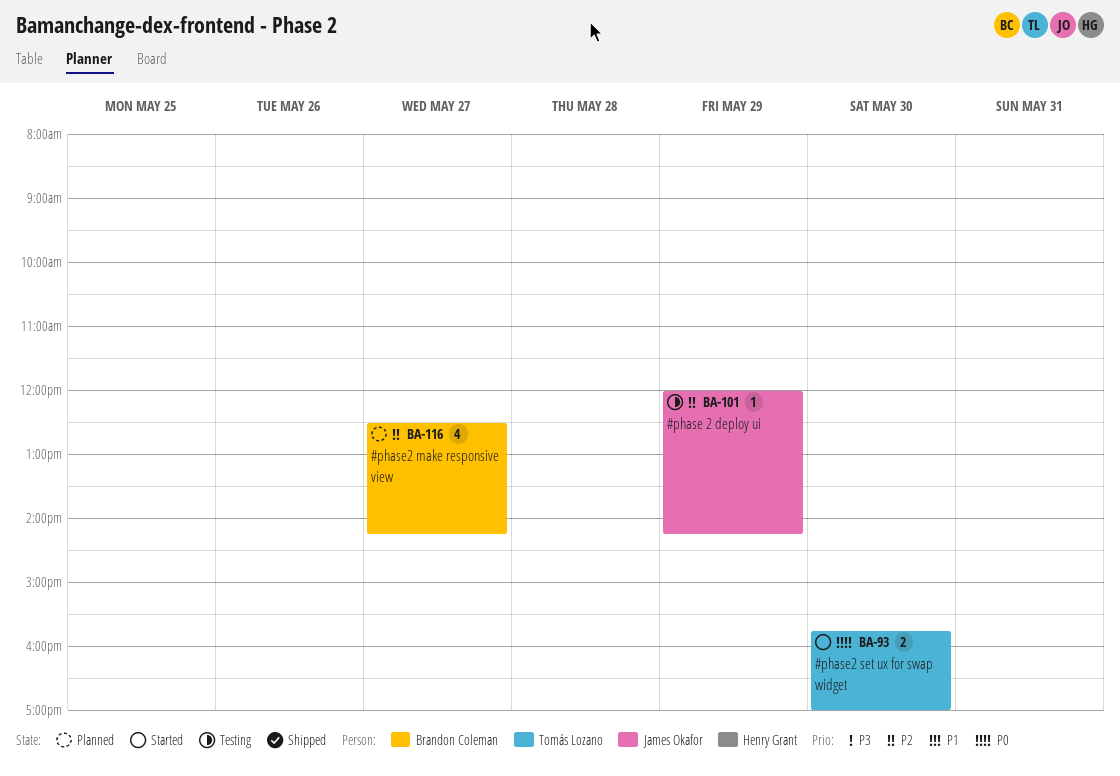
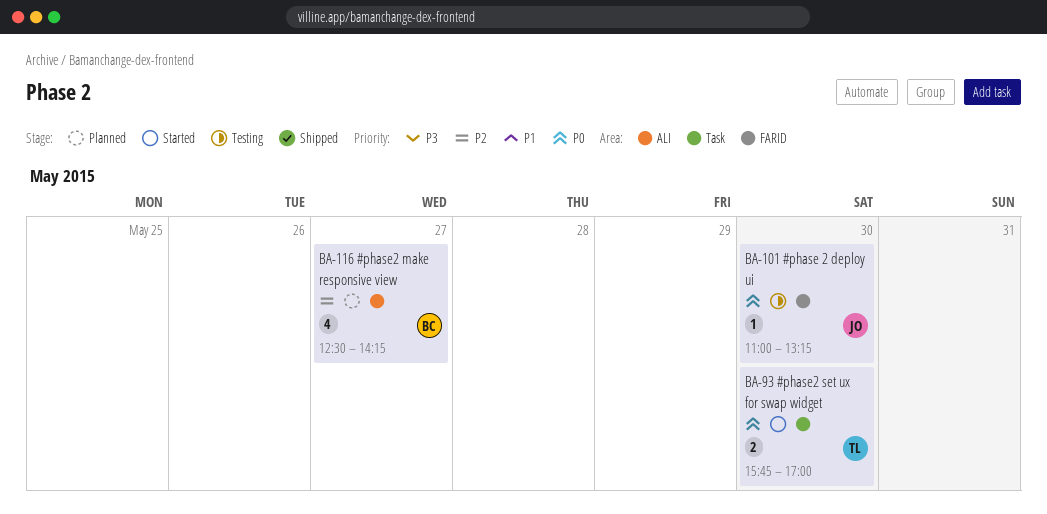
BA-101, priority: P2 -> P0
BA-101, day: May 29 -> May 30
BA-101, begins: 12:00 -> 11:00
BA-101, ends: 14:15 -> 13:15

